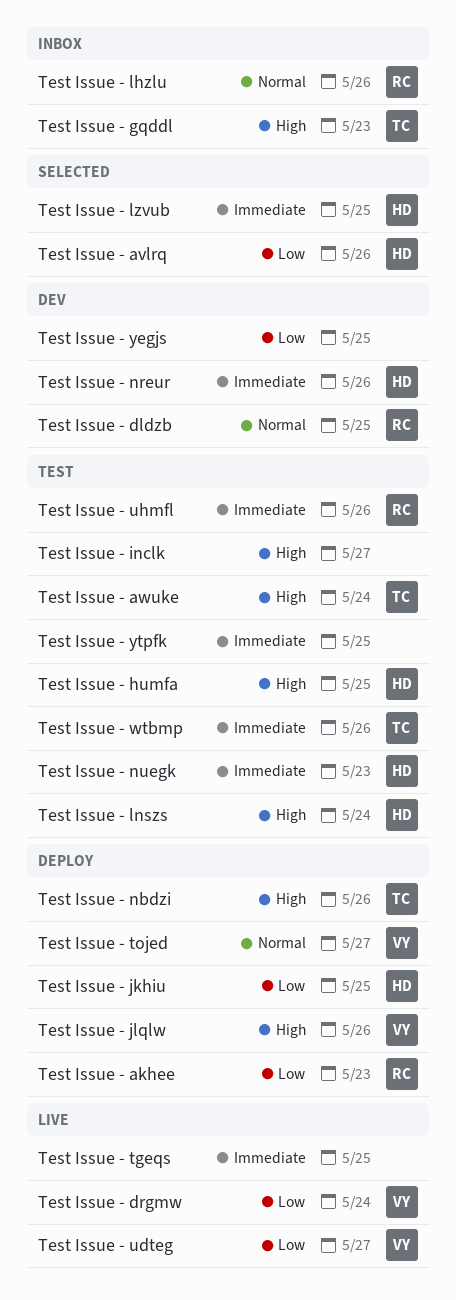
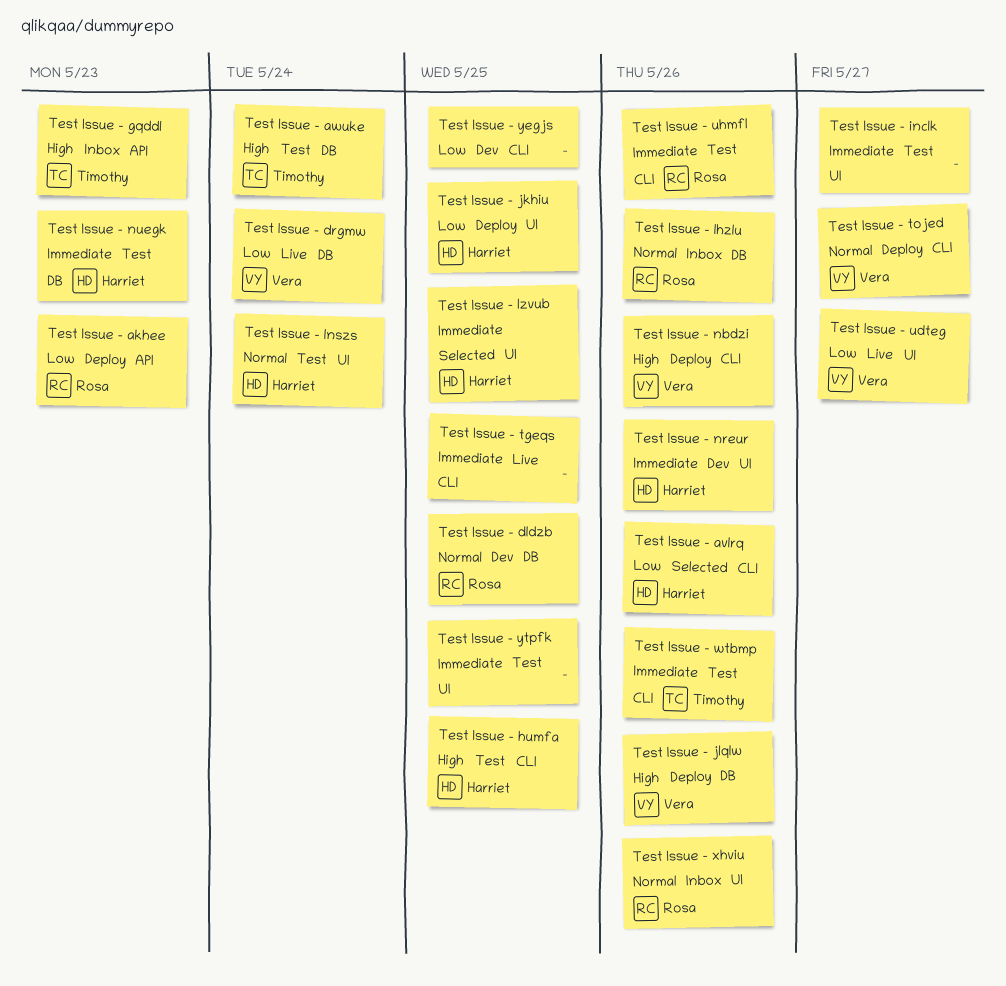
Test Issue - inclk, priority: High -> Immediate
Test Issue - lnszs, priority: High -> Normal
Test Issue - nbdzi, owner: Timothy -> Vera
Test Issue - xhviu: none -> present

